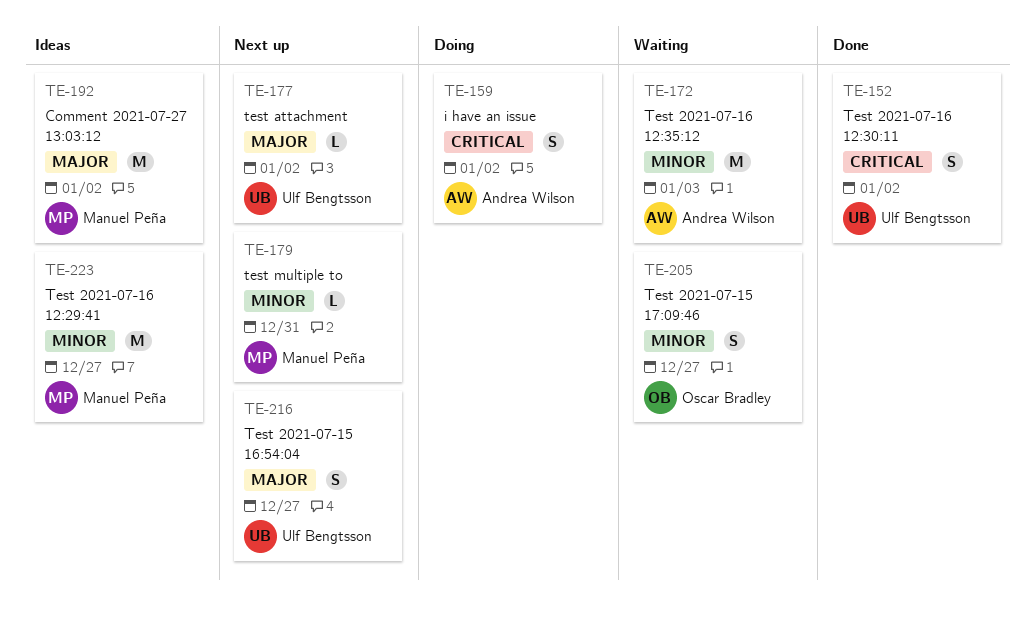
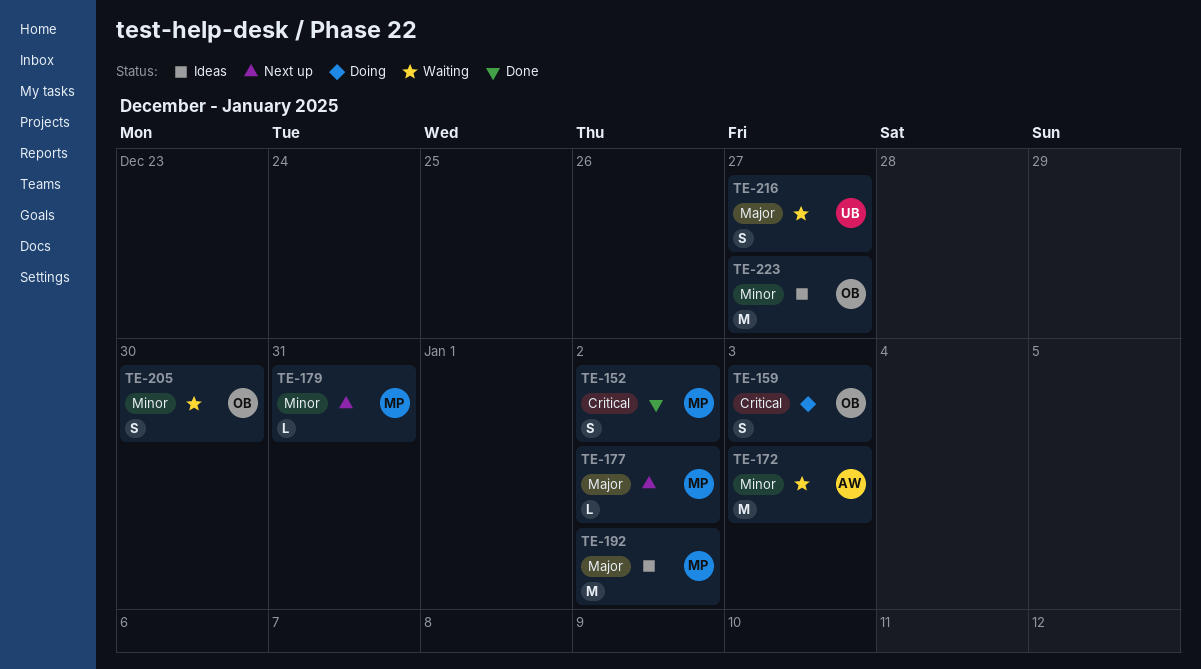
TE-152, owner: Ulf Bengtsson -> Manuel Peña
TE-159, owner: Andrea Wilson -> Oscar Bradley
TE-159, due: Jan 2 -> Jan 3
TE-177, owner: Ulf Bengtsson -> Manuel Peña
TE-205, due: Dec 27 -> Dec 30
TE-216, status: Next up -> Waiting
TE-223, owner: Manuel Peña -> Oscar Bradley

